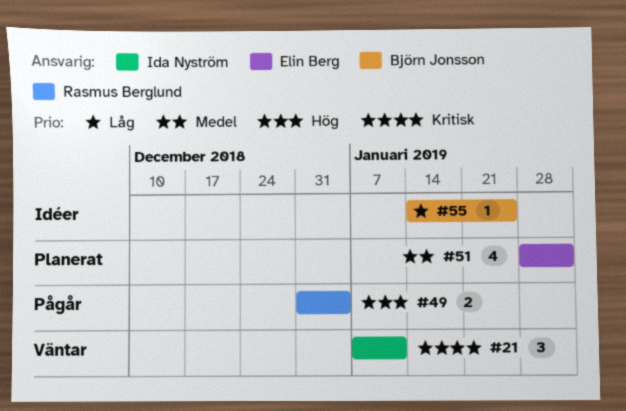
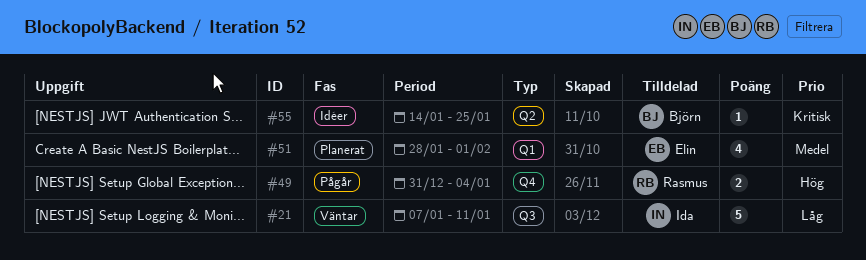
#21, priority: Kritisk -> Låg
#21, estimate: 3 -> 5
#55, priority: Låg -> Kritisk

